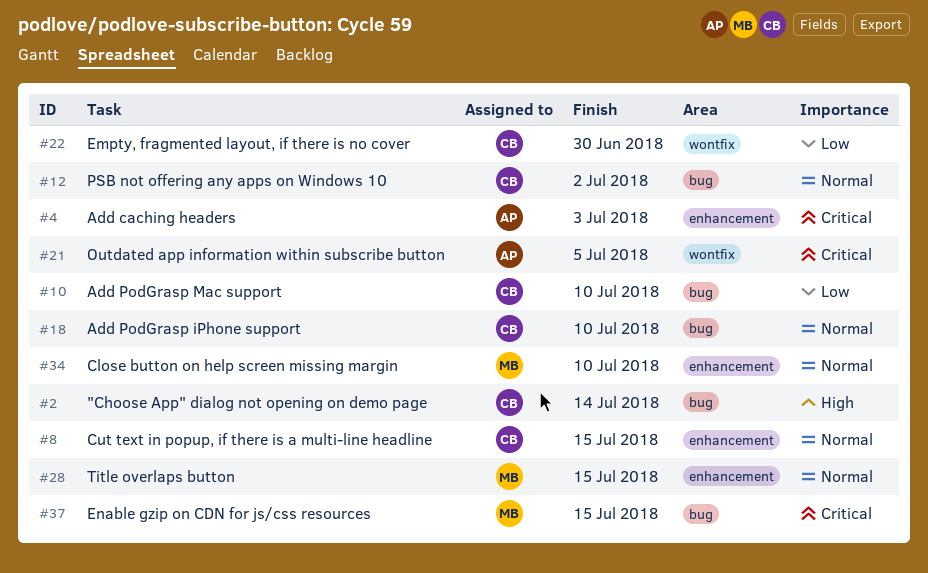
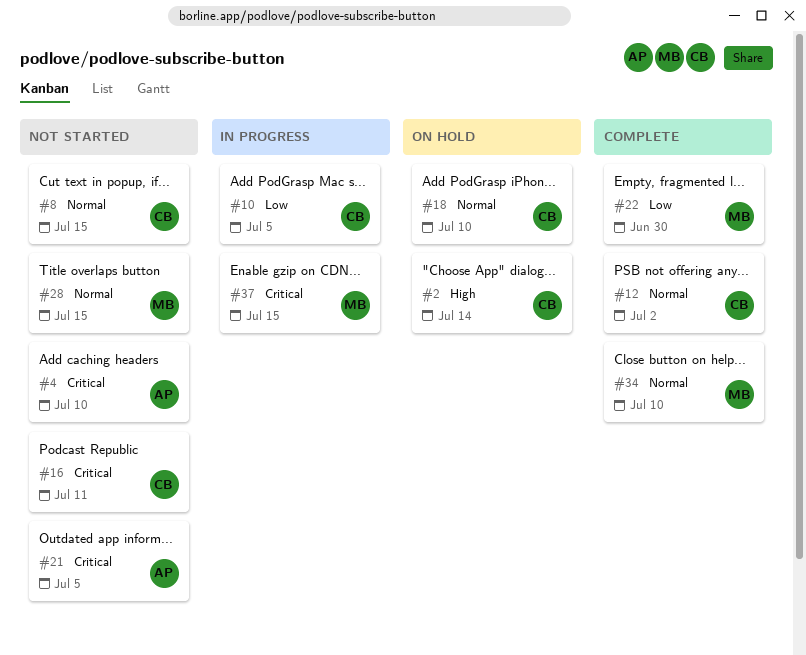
#4, due: Jul 3 -> Jul 10
#10, due: Jul 10 -> Jul 5
#16: none -> present
#22, owner: CB -> MB

